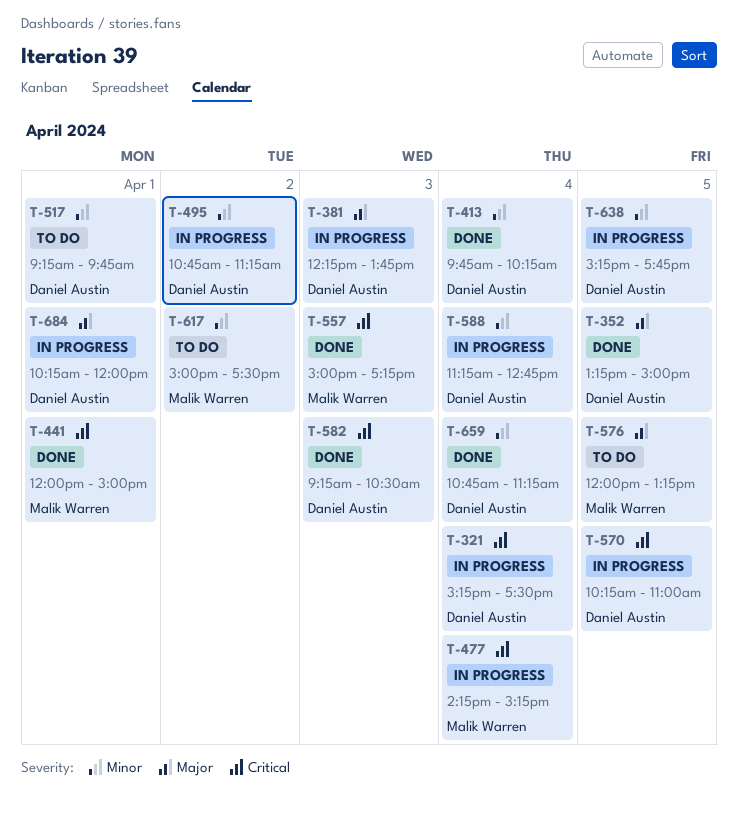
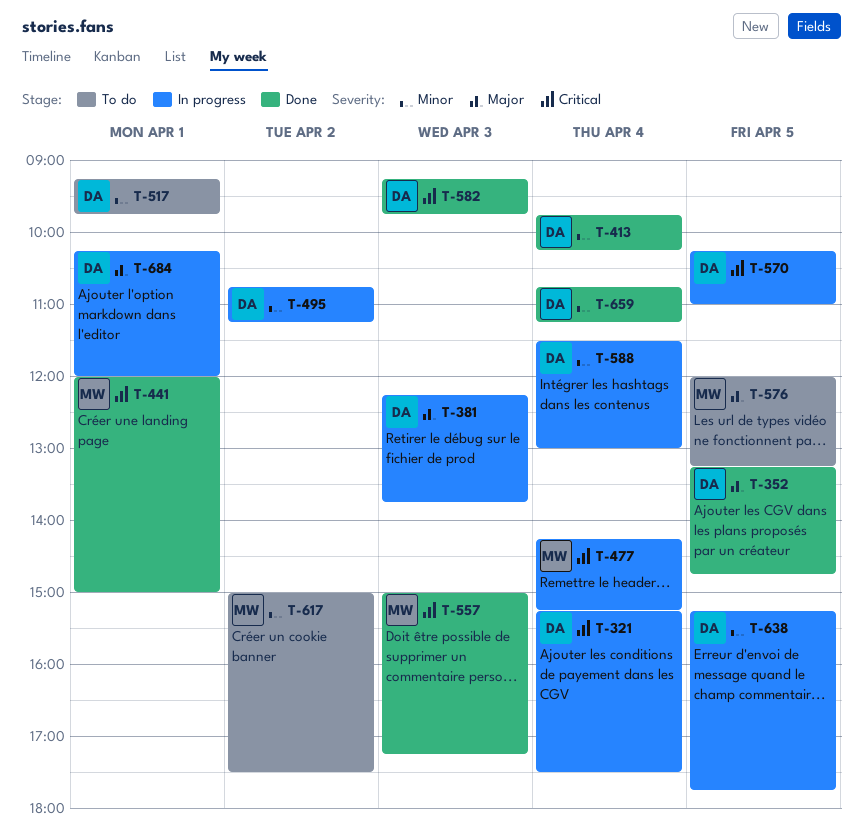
T-352, ends: 15:00 -> 14:45
T-582, ends: 10:30 -> 09:45
T-588, begins: 11:15 -> 11:30
T-588, ends: 12:45 -> 13:00

